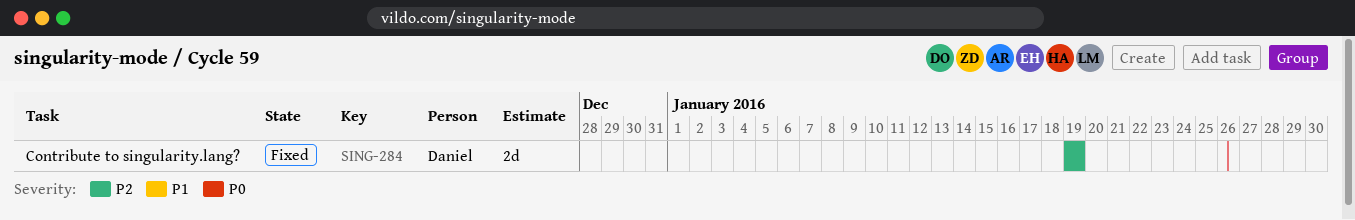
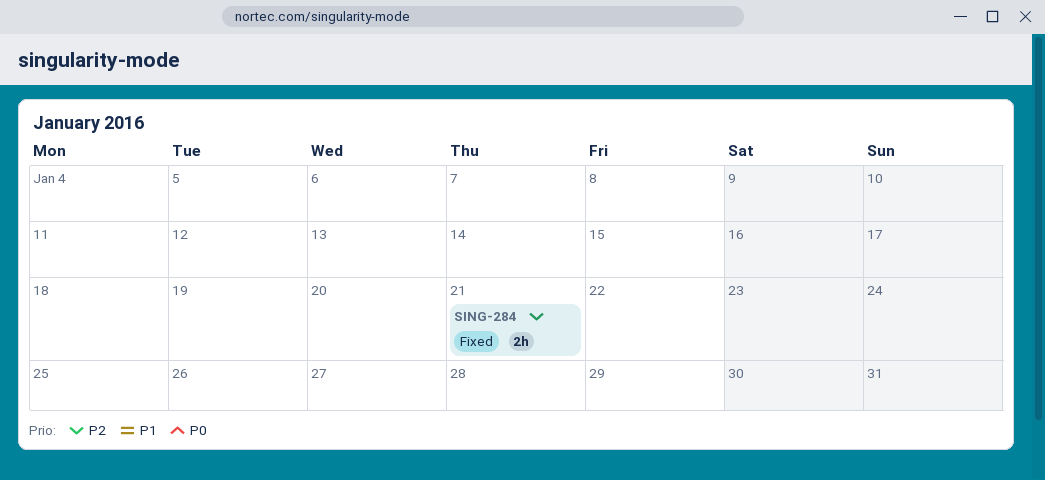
SING-284, estimate: 2d -> 2h
SING-284, due: Jan 19 -> Jan 21

